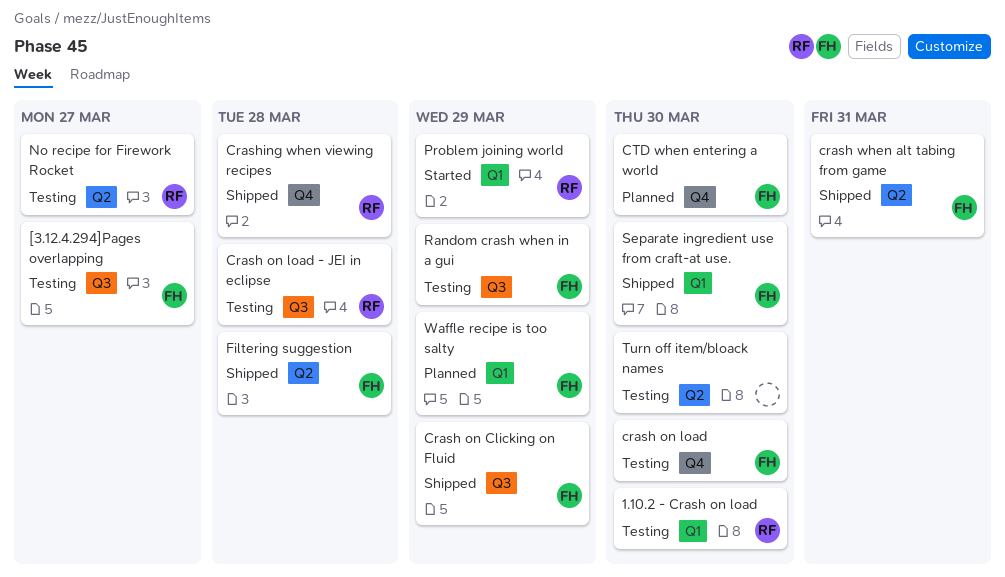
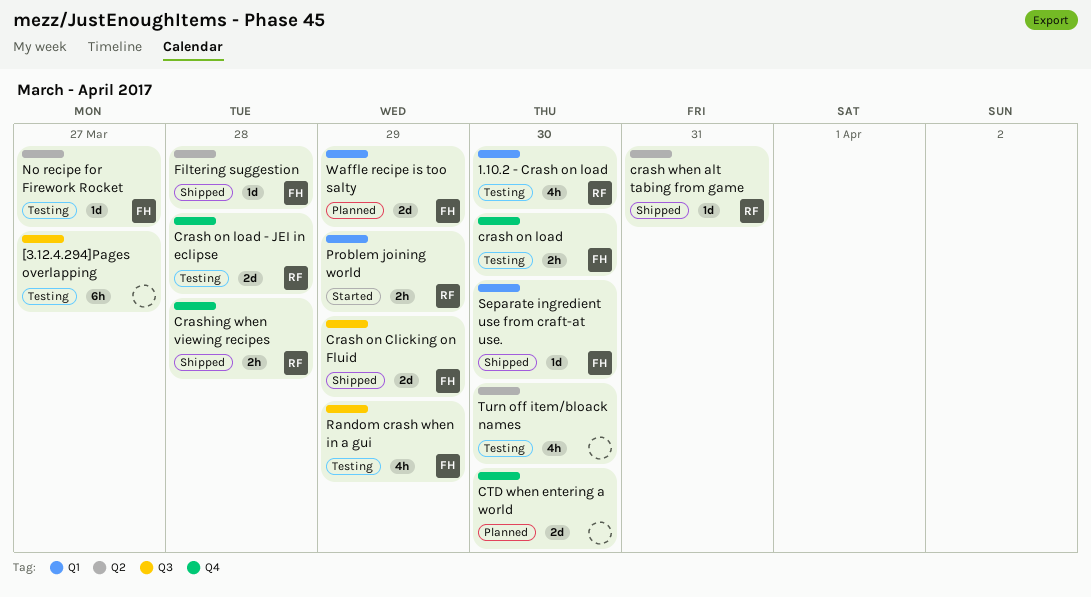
[3.12.4.294]Pages overlapping, owner: FH -> none
Crash on load - JEI in eclipse, label: Q3 -> Q4
crash when alt tabing from game, owner: FH -> RF
CTD when entering a world, owner: FH -> none
No recipe for Firework Rocket, owner: RF -> FH

